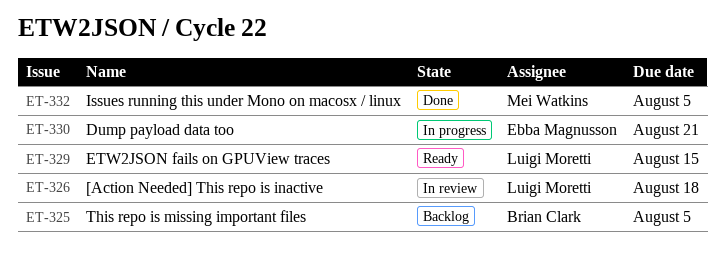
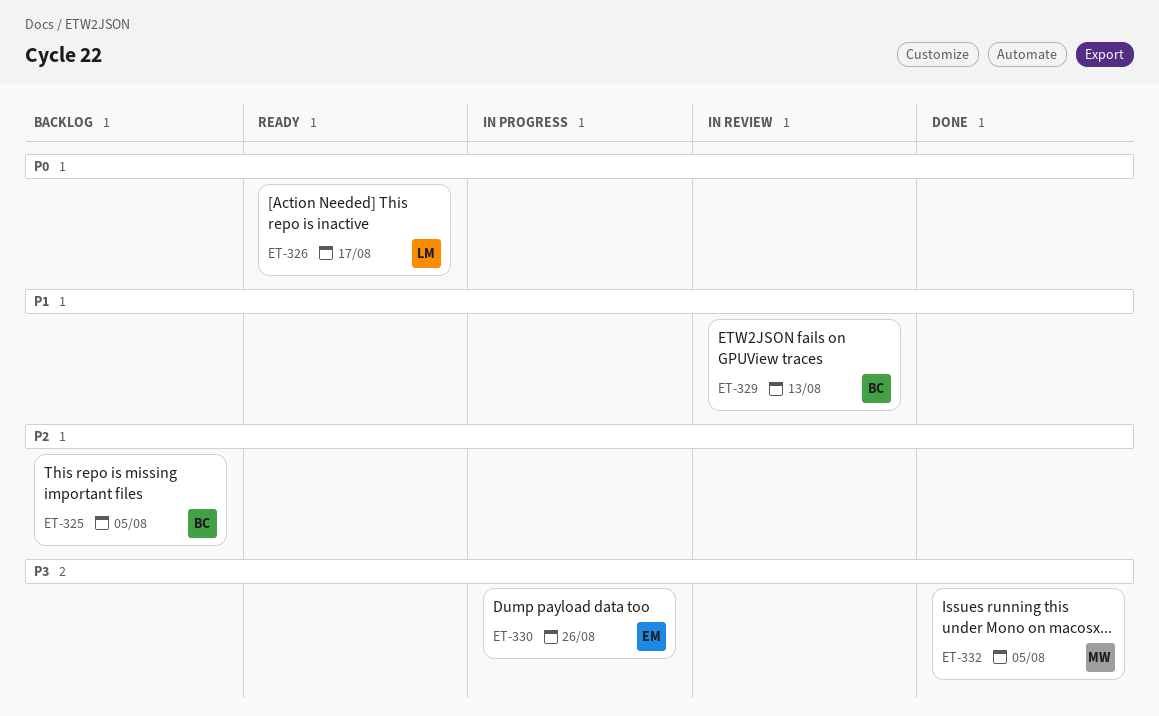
ET-326, status: In review -> Ready
ET-326, due: Aug 18 -> Aug 17
ET-329, status: Ready -> In review
ET-329, owner: Luigi Moretti -> Brian Clark
ET-329, due: Aug 15 -> Aug 13
ET-330, due: Aug 21 -> Aug 26

